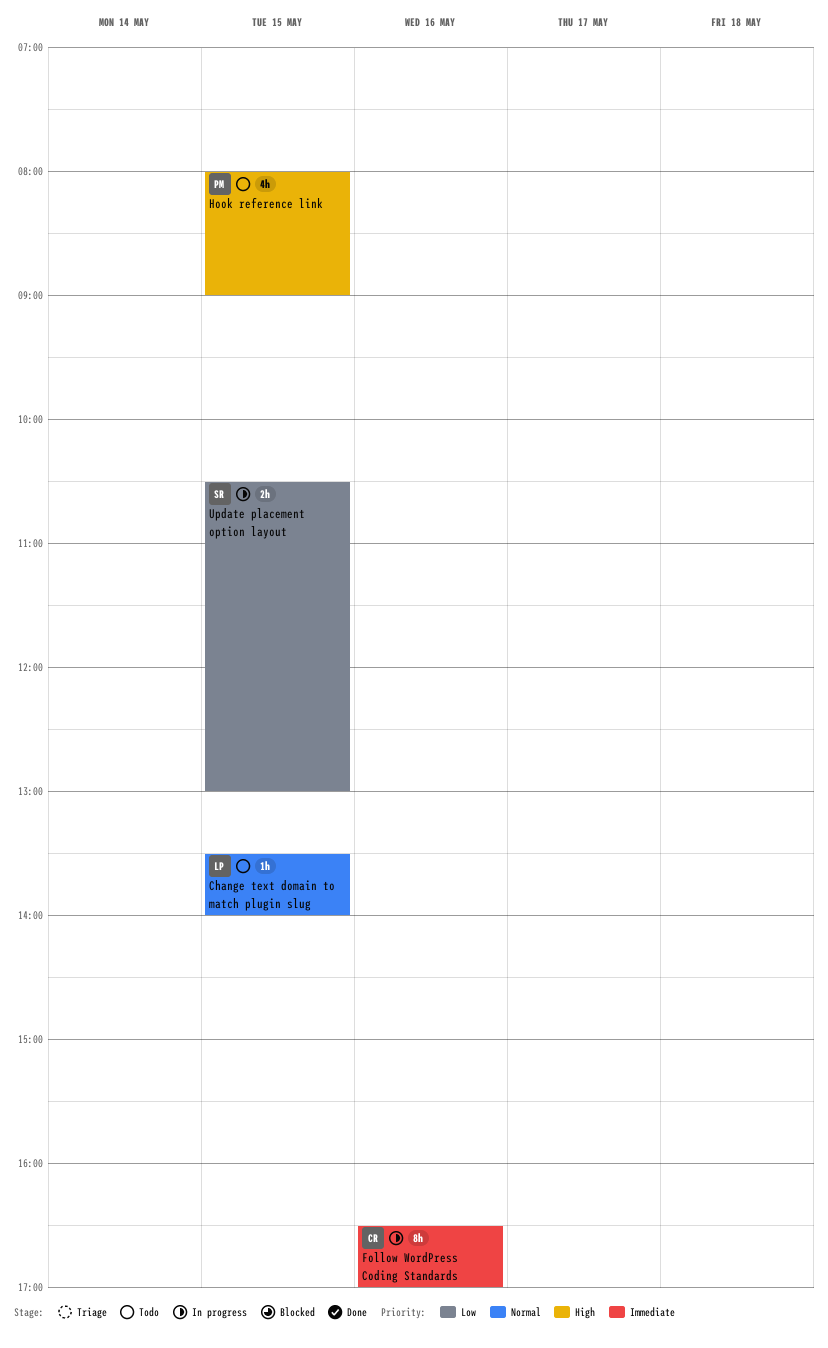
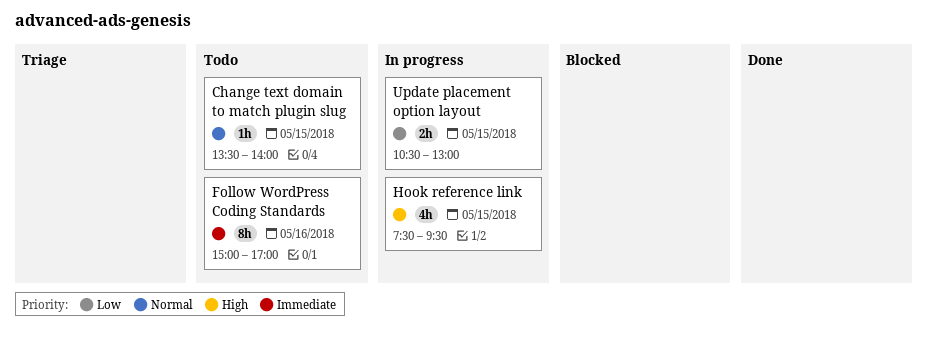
Follow WordPress Coding Standards, status: In progress -> Todo
Follow WordPress Coding Standards, begins: 16:30 -> 15:00
Hook reference link, status: Todo -> In progress
Hook reference link, begins: 08:00 -> 07:30
Hook reference link, ends: 09:00 -> 09:30

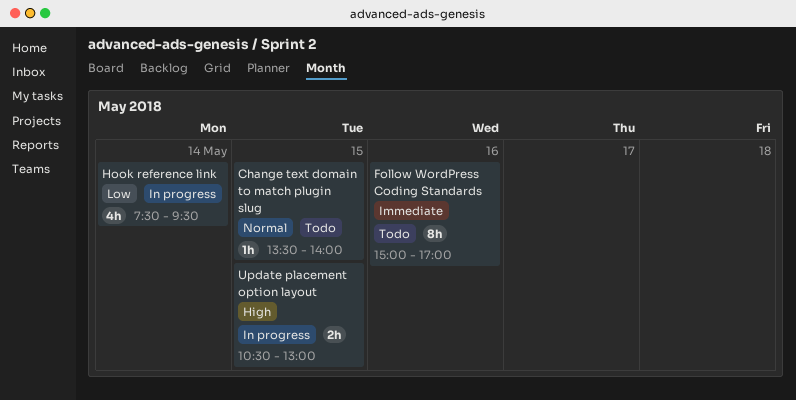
Hook reference link, priority: High -> Low
Hook reference link, day: May 15 -> May 14
Update placement option layout, priority: Low -> High

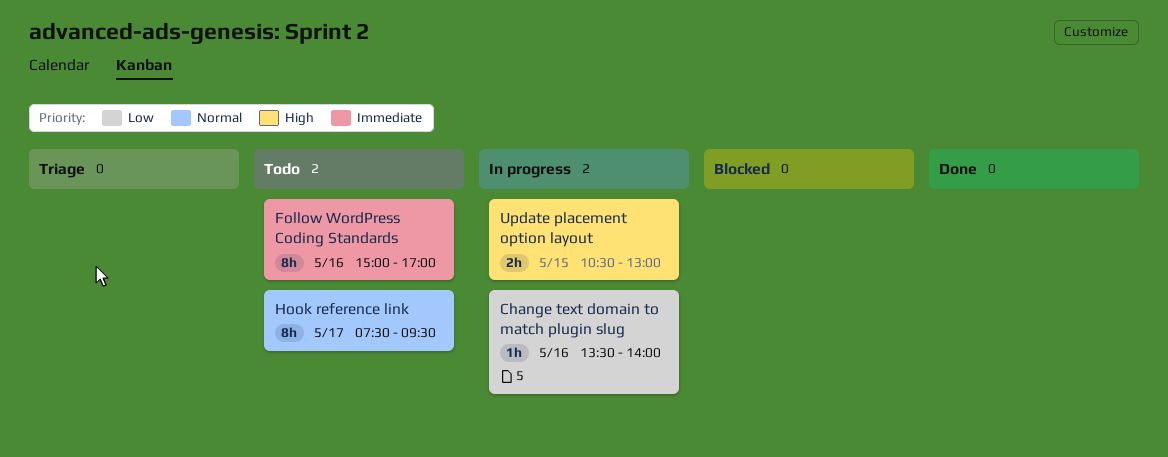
Change text domain to match plugin slug, status: Todo -> In progress
Change text domain to match plugin slug, priority: Normal -> Low
Change text domain to match plugin slug, day: May 15 -> May 16
Hook reference link, status: In progress -> Todo
Hook reference link, priority: Low -> Normal
Hook reference link, estimate: 4h -> 8h
Hook reference link, day: May 14 -> May 17

